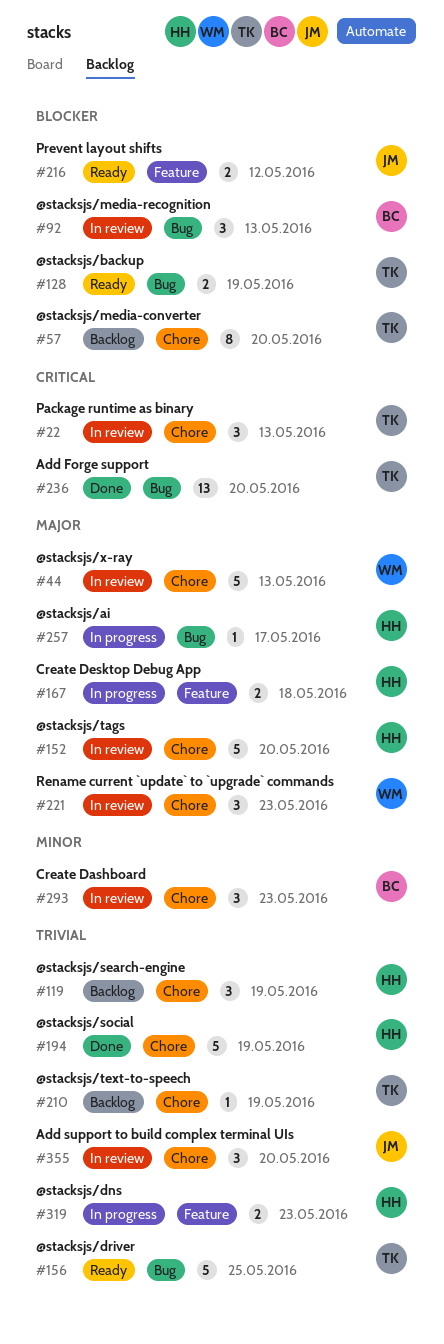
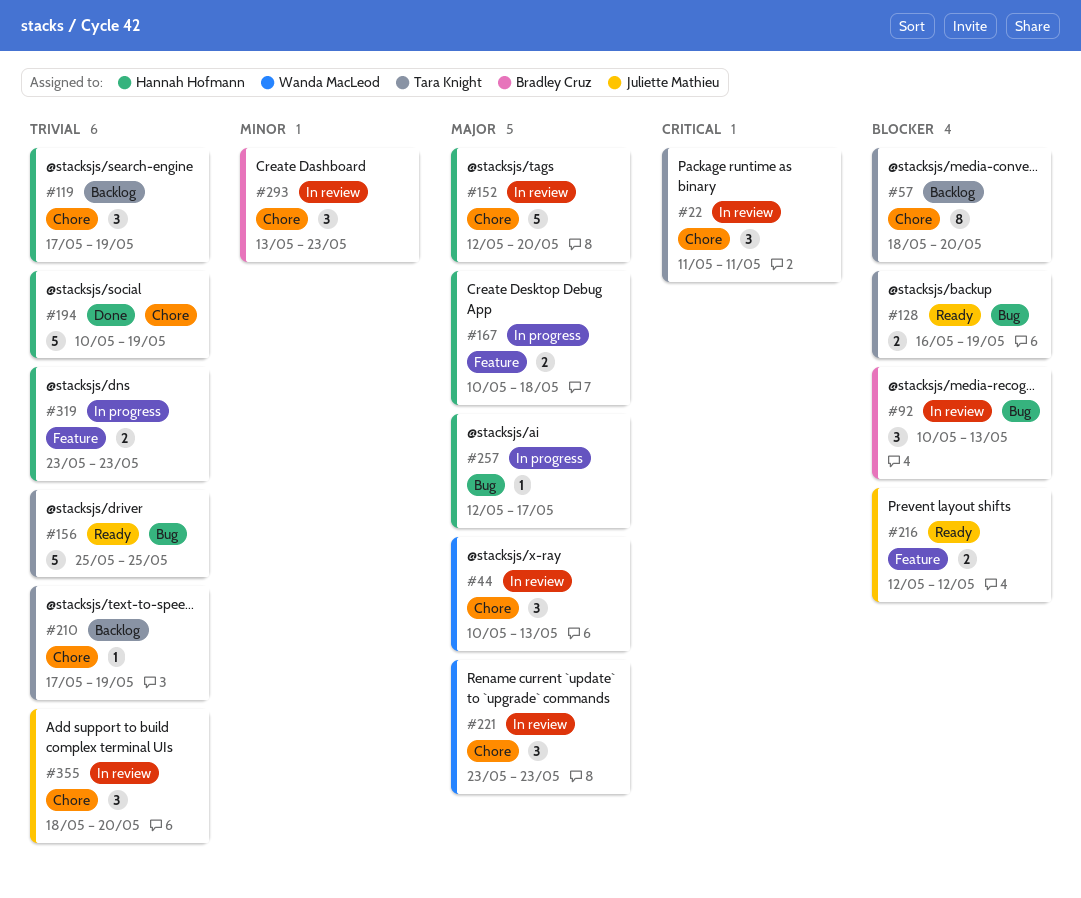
#22, due: May 13 -> May 11
#44, estimate: 5 -> 3
#236: present -> none

